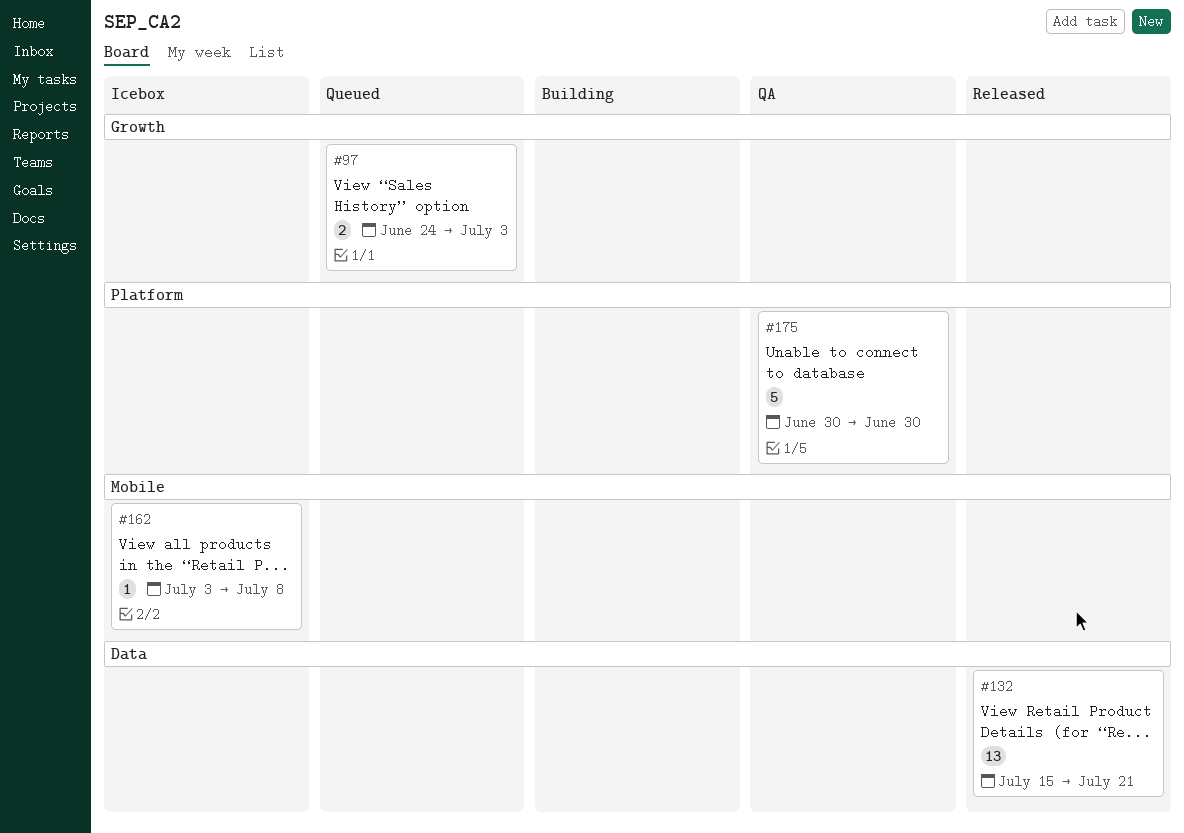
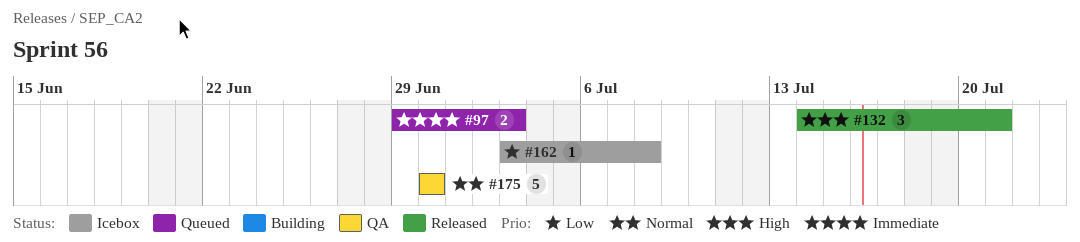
#97, start: Jun 24 -> Jun 29
#132, estimate: 13 -> 3
#132, start: Jul 15 -> Jul 14

